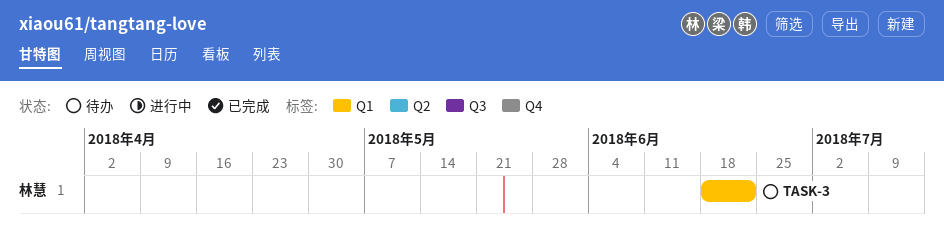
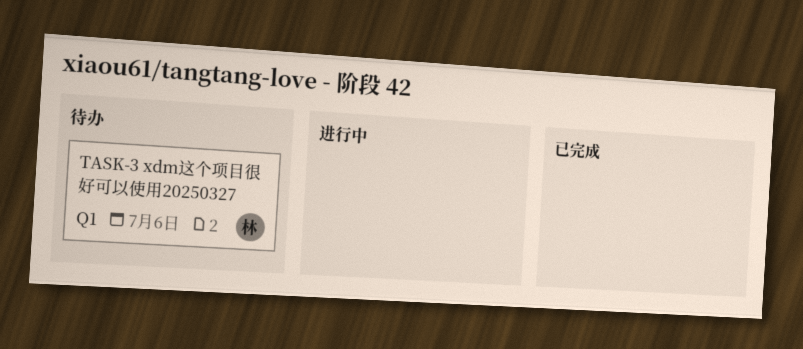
TASK-3, due: Jun 22 -> Jul 6

